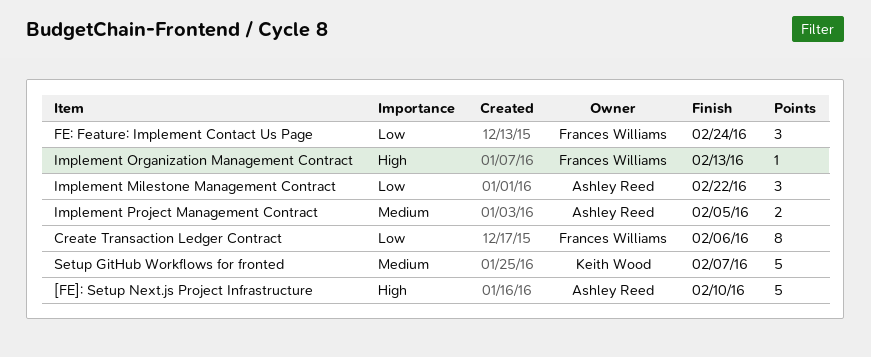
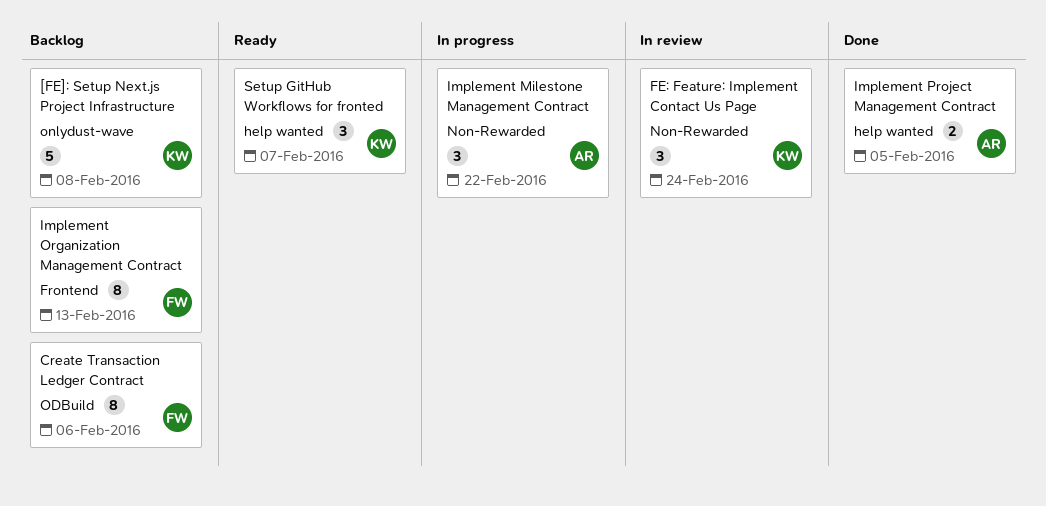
[FE]: Setup Next.js Project Infrastructure, owner: Ashley Reed -> Keith Wood
[FE]: Setup Next.js Project Infrastructure, due: Feb 10 -> Feb 8
FE: Feature: Implement Contact Us Page, owner: Frances Williams -> Keith Wood
Implement Organization Management Contract, estimate: 1 -> 8
Setup GitHub Workflows for fronted, estimate: 5 -> 3

